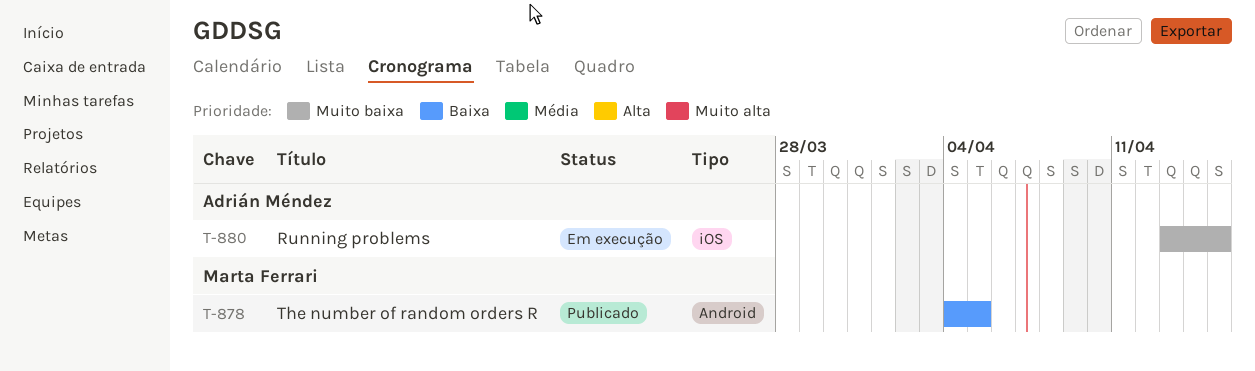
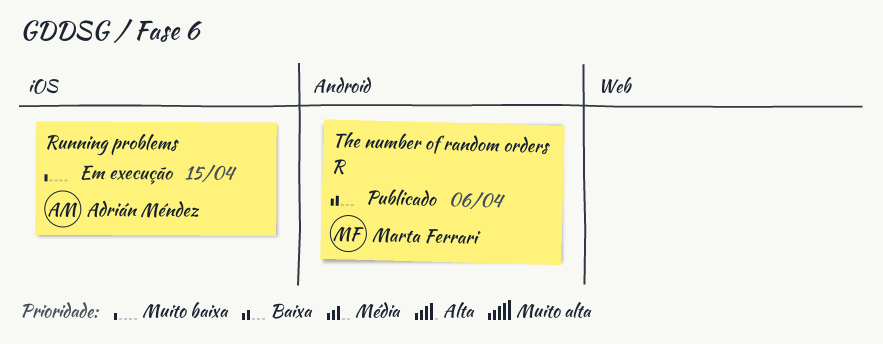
The number of random orders R, due: Apr 5 -> Apr 6

